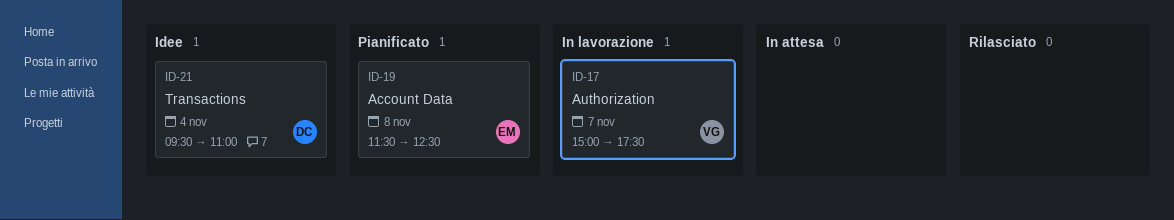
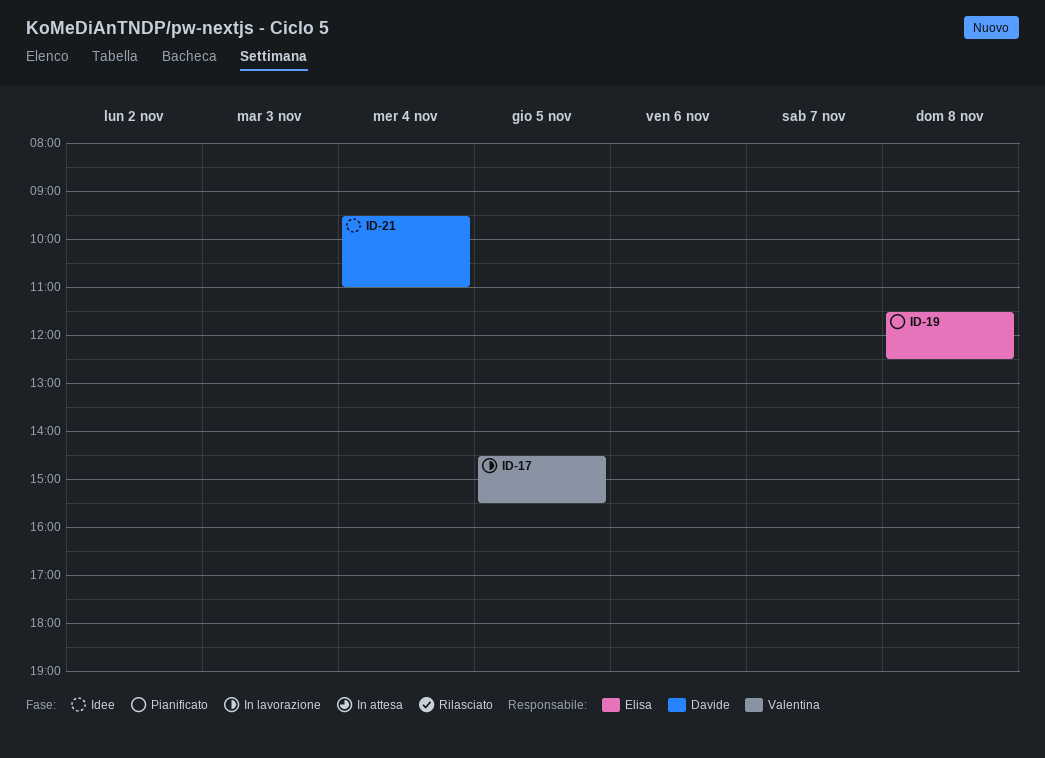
ID-17, day: Nov 7 -> Nov 5
ID-17, begins: 15:00 -> 14:30
ID-17, ends: 17:30 -> 15:30

